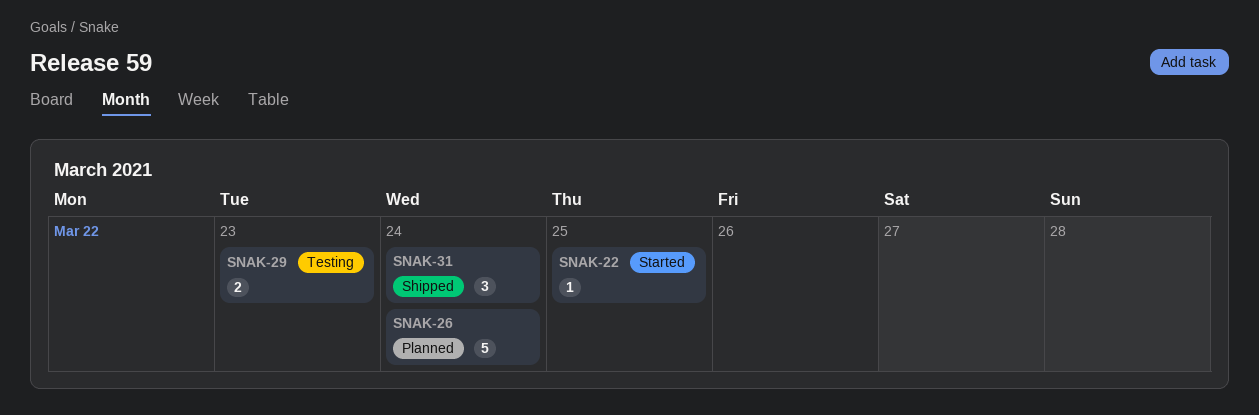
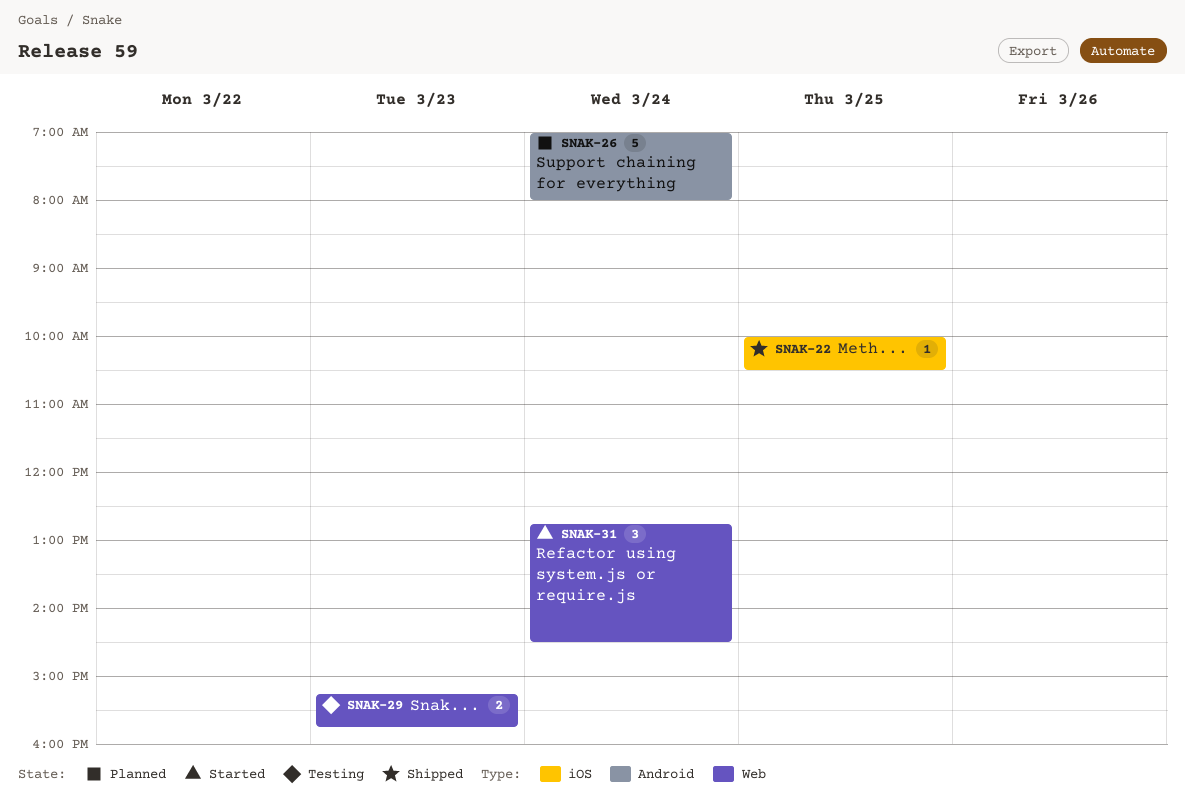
SNAK-22, status: Started -> Shipped
SNAK-31, status: Shipped -> Started

